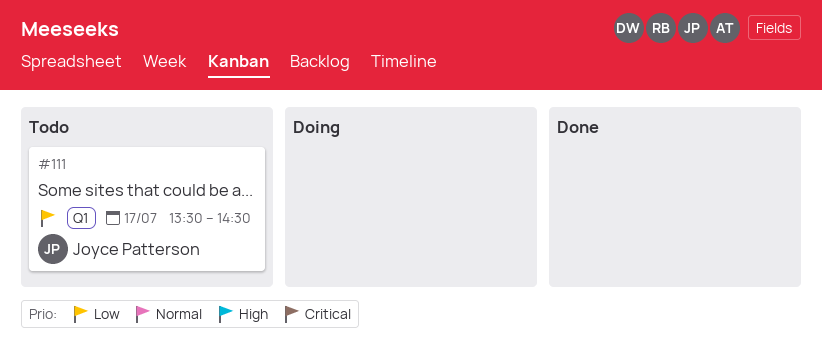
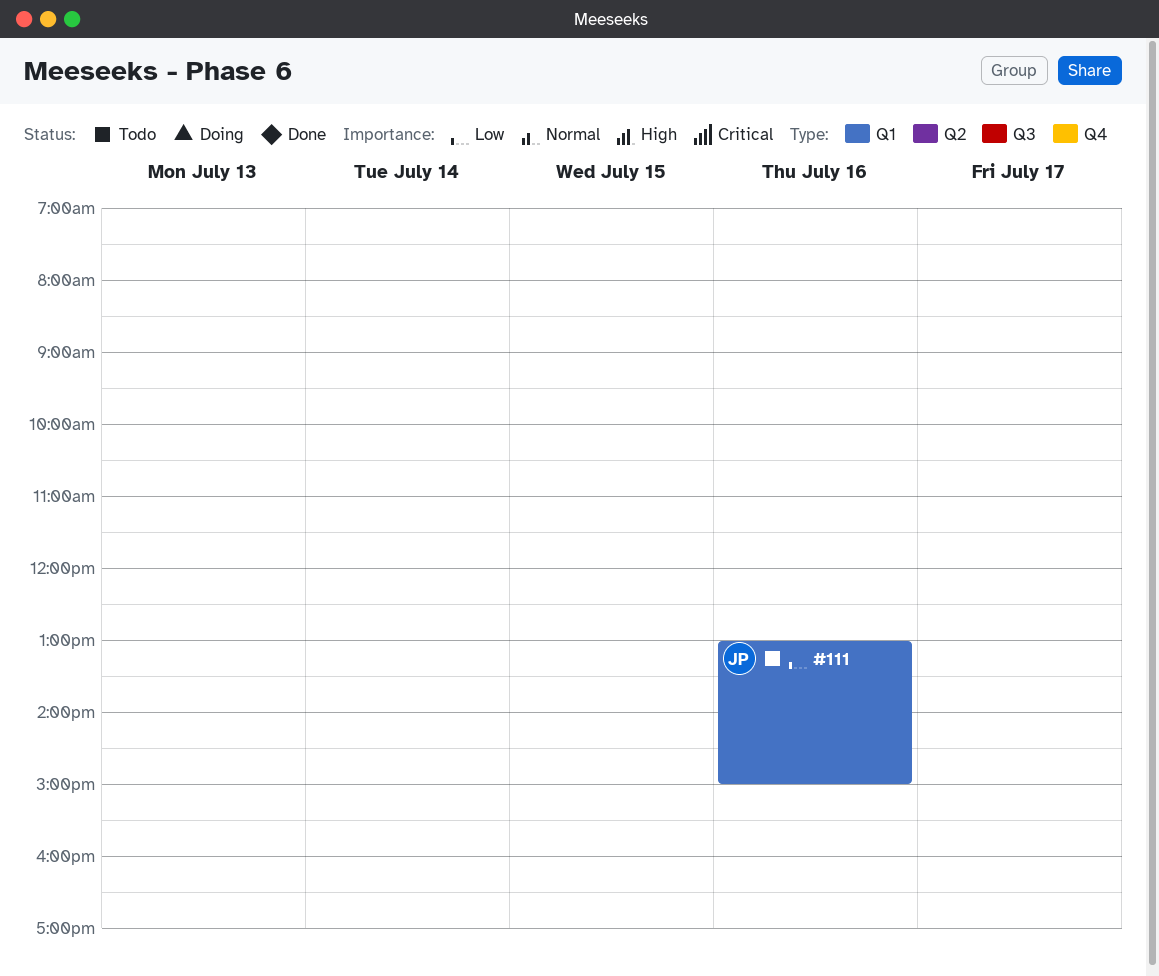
#111, day: Jul 17 -> Jul 16
#111, begins: 13:30 -> 13:00
#111, ends: 14:30 -> 15:00

